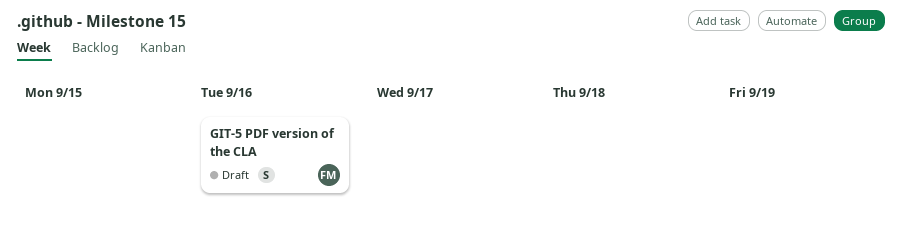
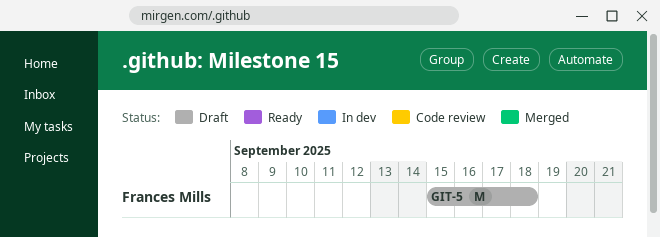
GIT-5, estimate: S -> M
GIT-5, due: Sep 16 -> Sep 18

